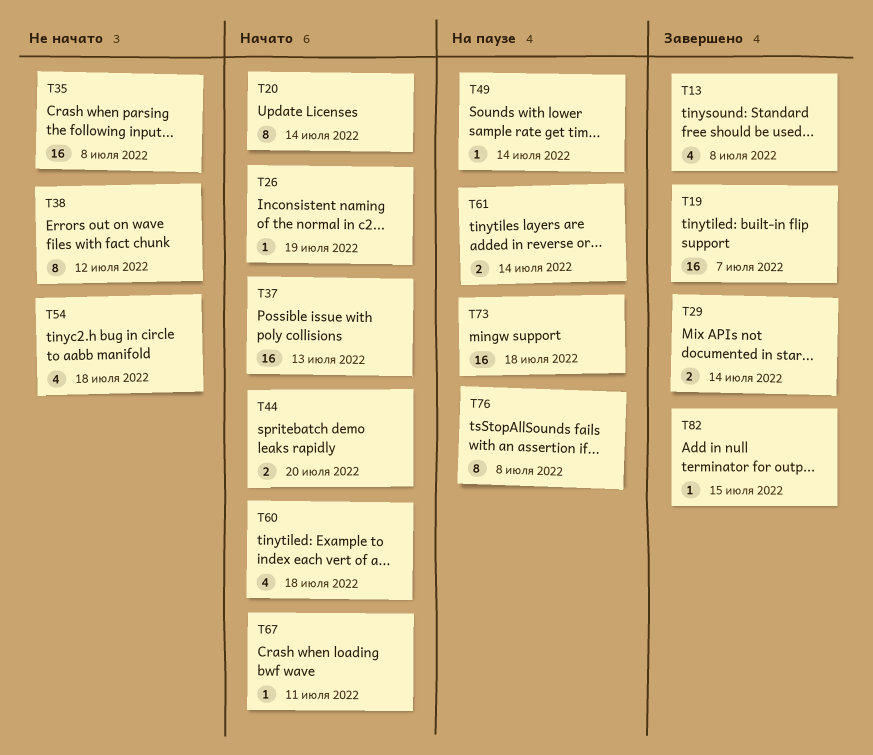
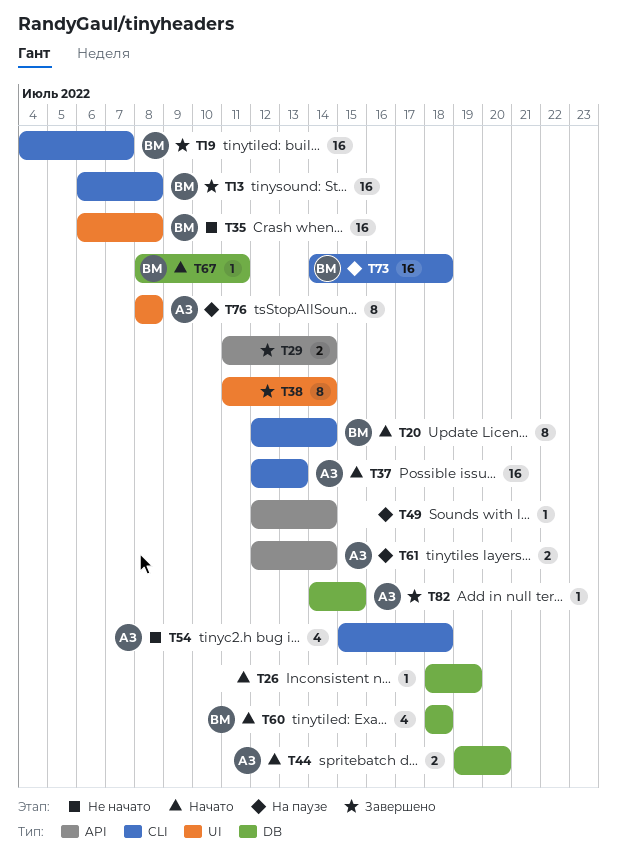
T13, estimate: 4 -> 16
T38, status: Не начато -> Завершено
T38, due: Jul 12 -> Jul 14

